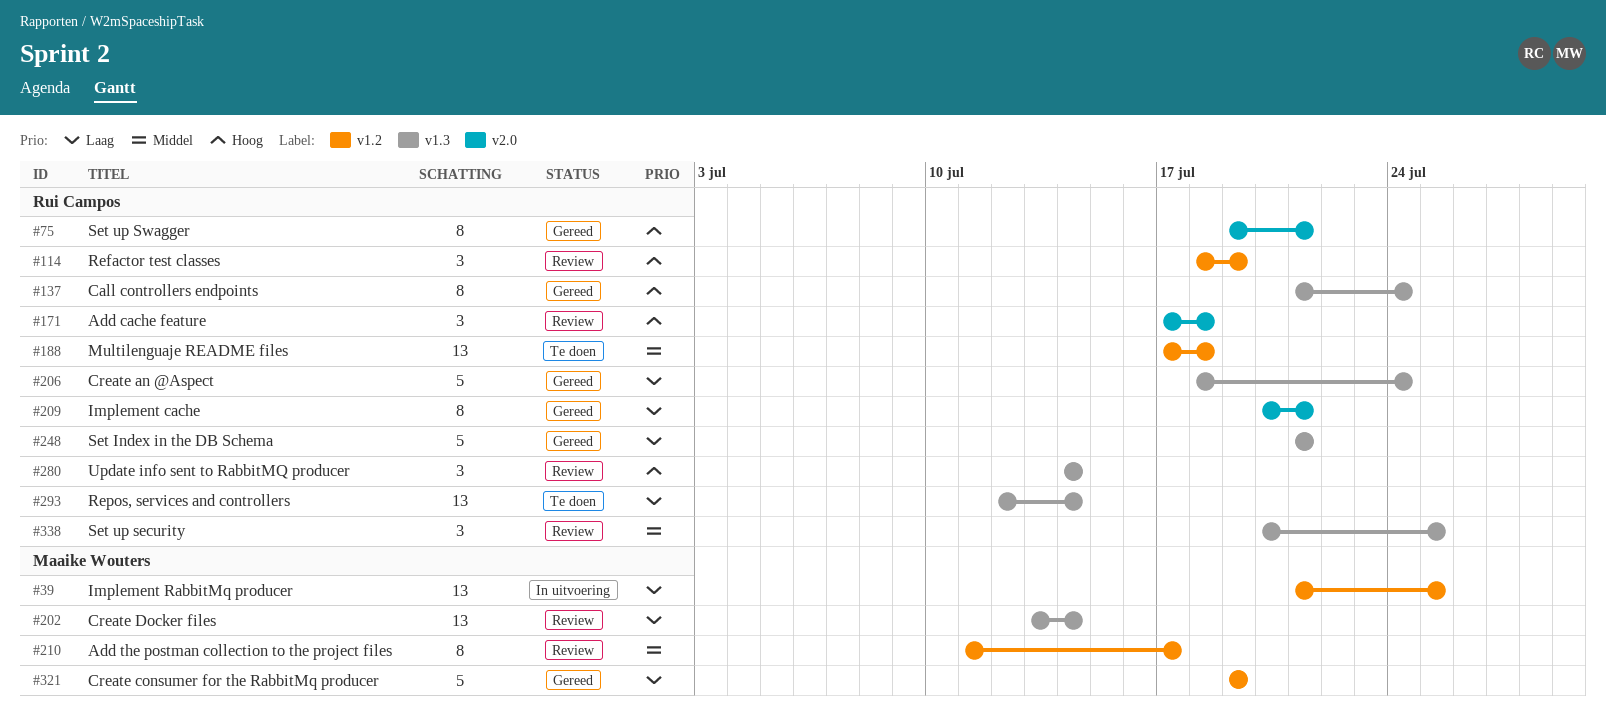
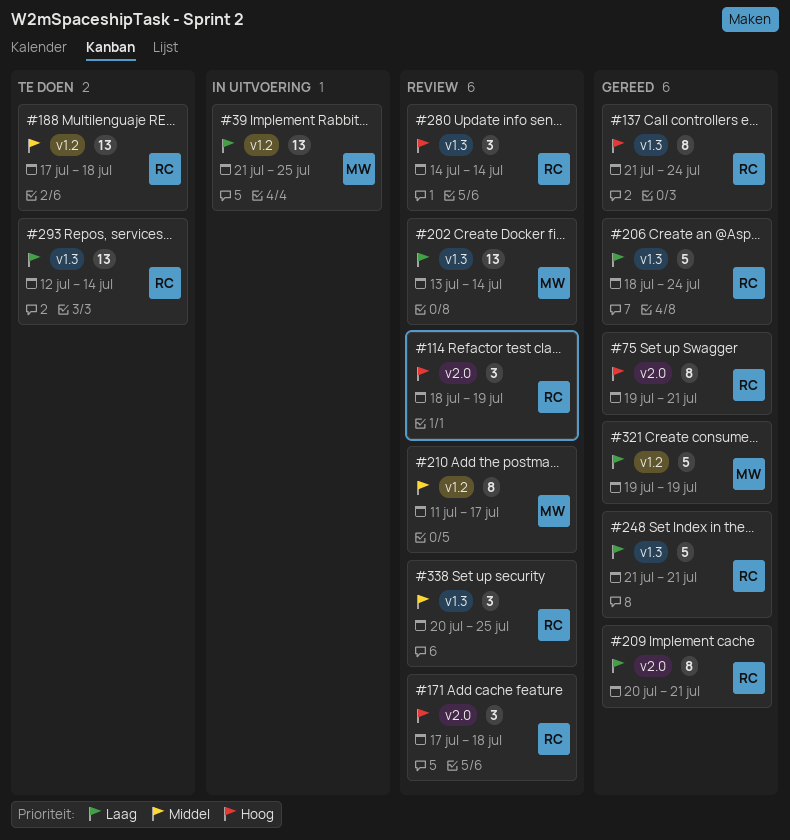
#114, label: v1.2 -> v2.0

